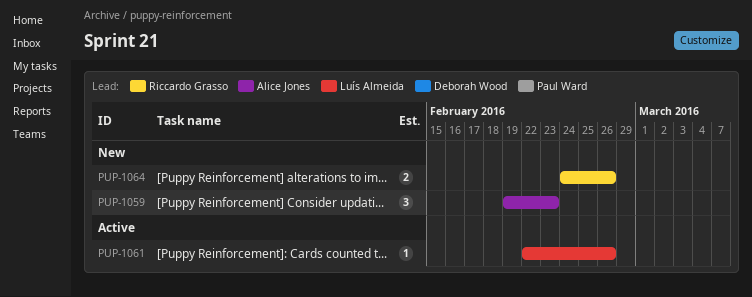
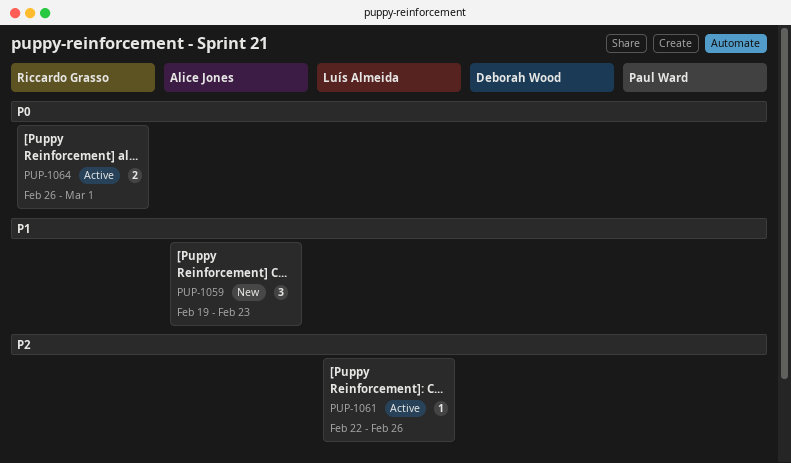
PUP-1064, status: New -> Active
PUP-1064, start: Feb 24 -> Feb 26
PUP-1064, due: Feb 26 -> Mar 1

